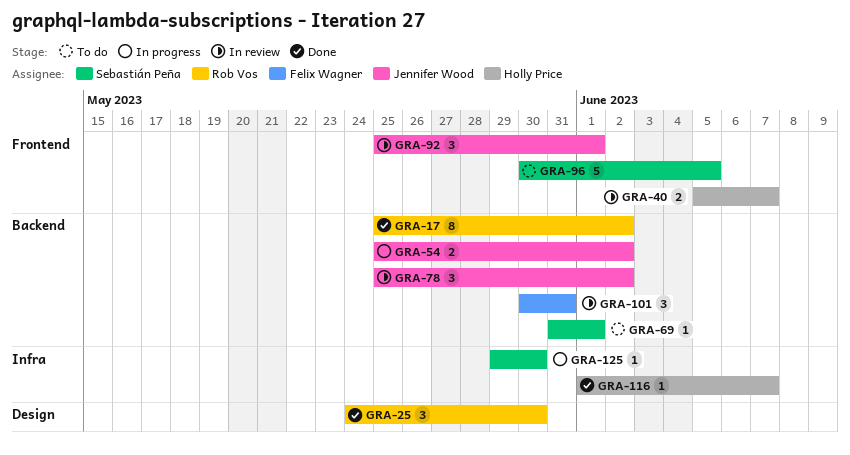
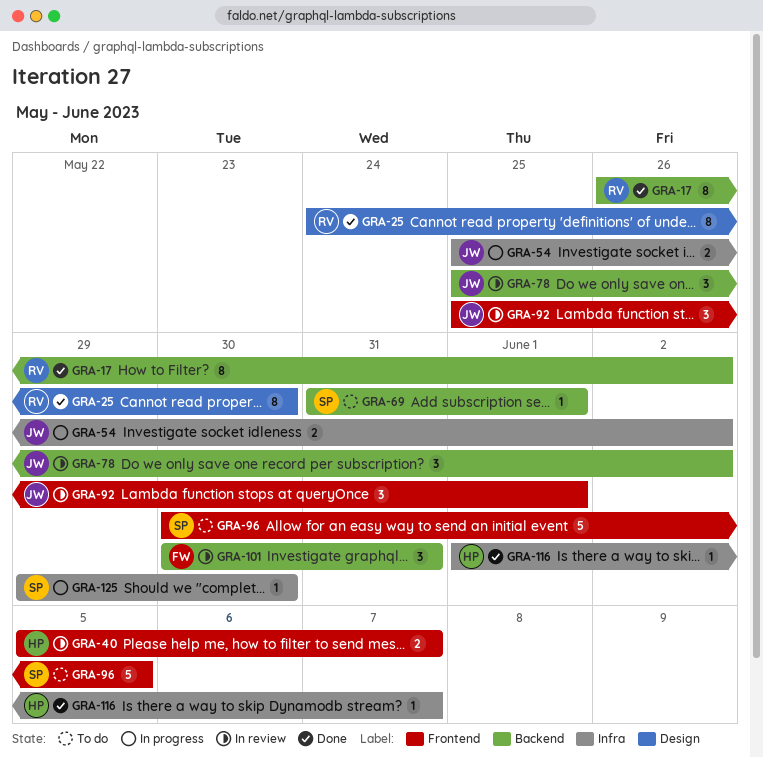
GRA-17, start: May 25 -> May 26
GRA-25, estimate: 3 -> 8
GRA-54, label: Backend -> Infra

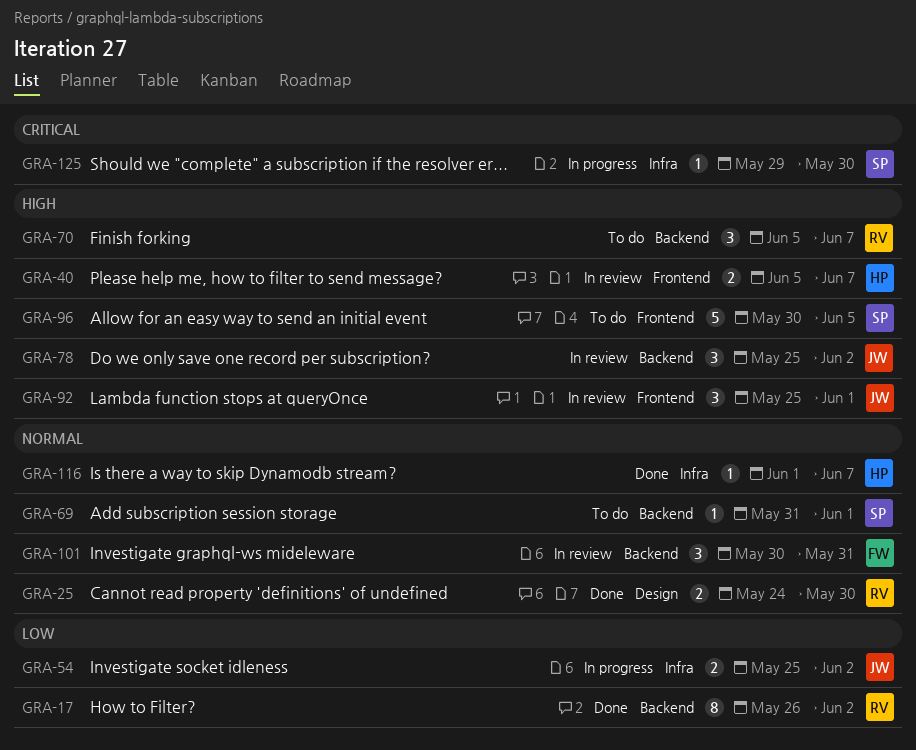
GRA-25, estimate: 8 -> 2
GRA-70: none -> present

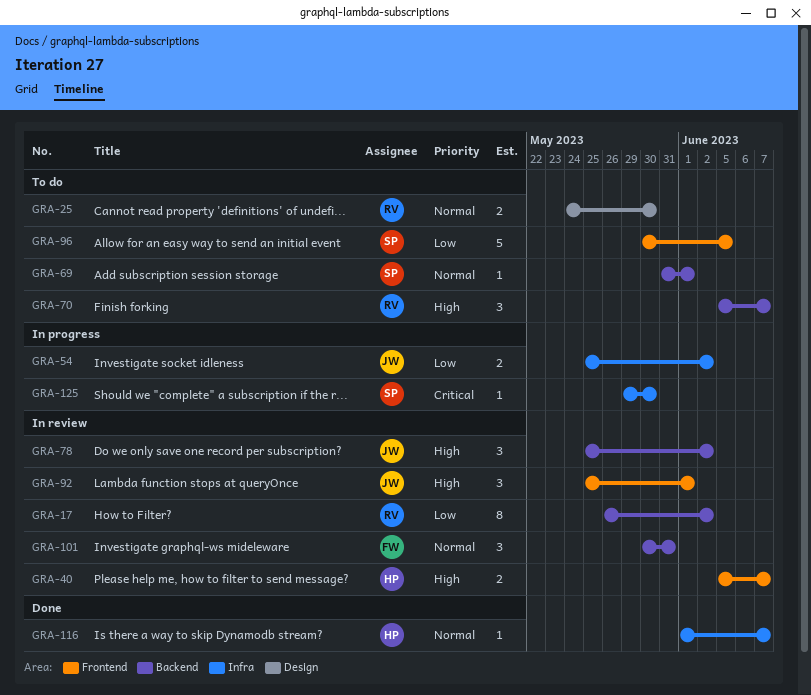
GRA-17, status: Done -> In review
GRA-25, status: Done -> To do
GRA-96, priority: High -> Low

